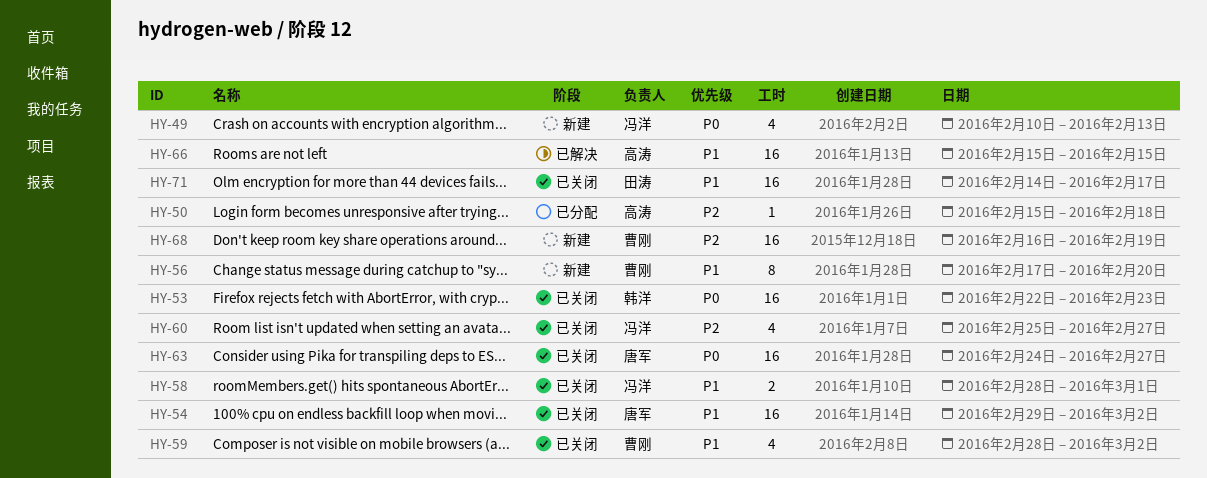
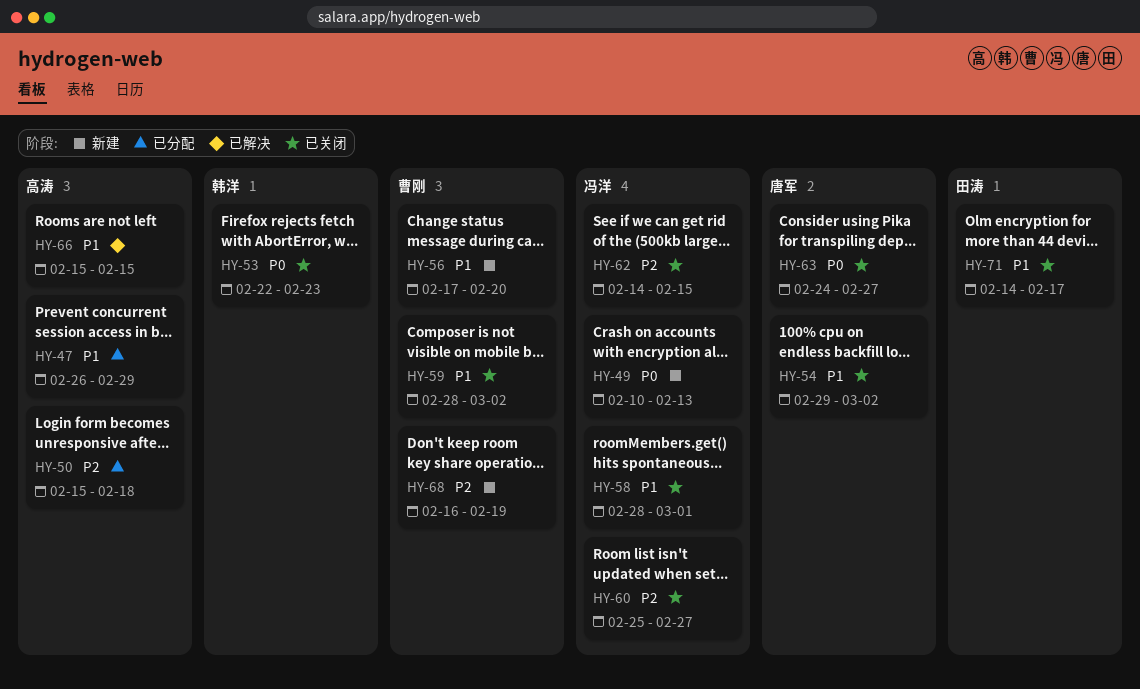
HY-47: none -> present
HY-62: none -> present

